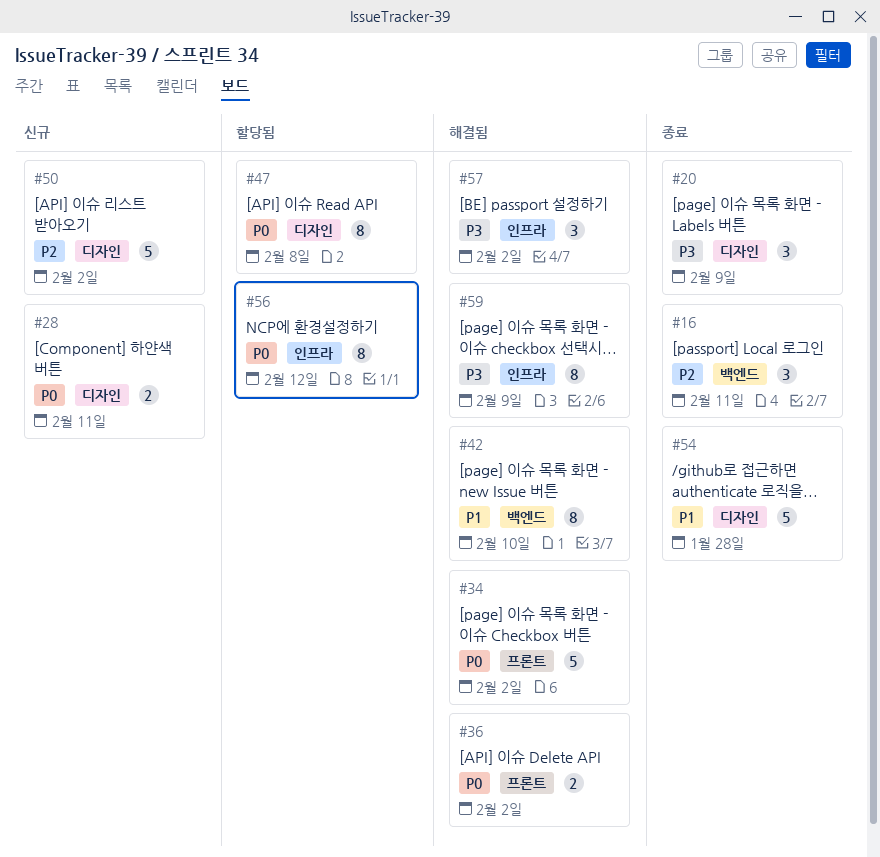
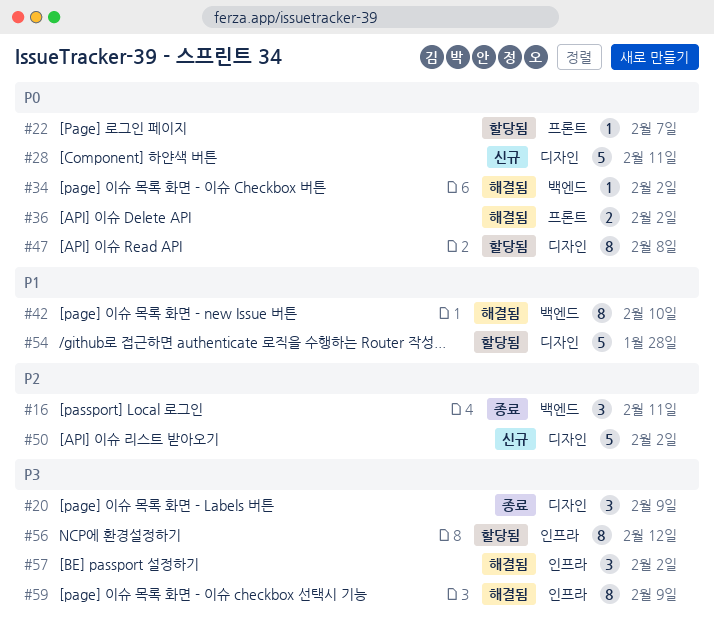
#22: none -> present
#28, estimate: 2 -> 5
#34, label: 프론트 -> 백엔드
#34, estimate: 5 -> 1
#54, status: 종료 -> 할당됨
#56, priority: P0 -> P3

